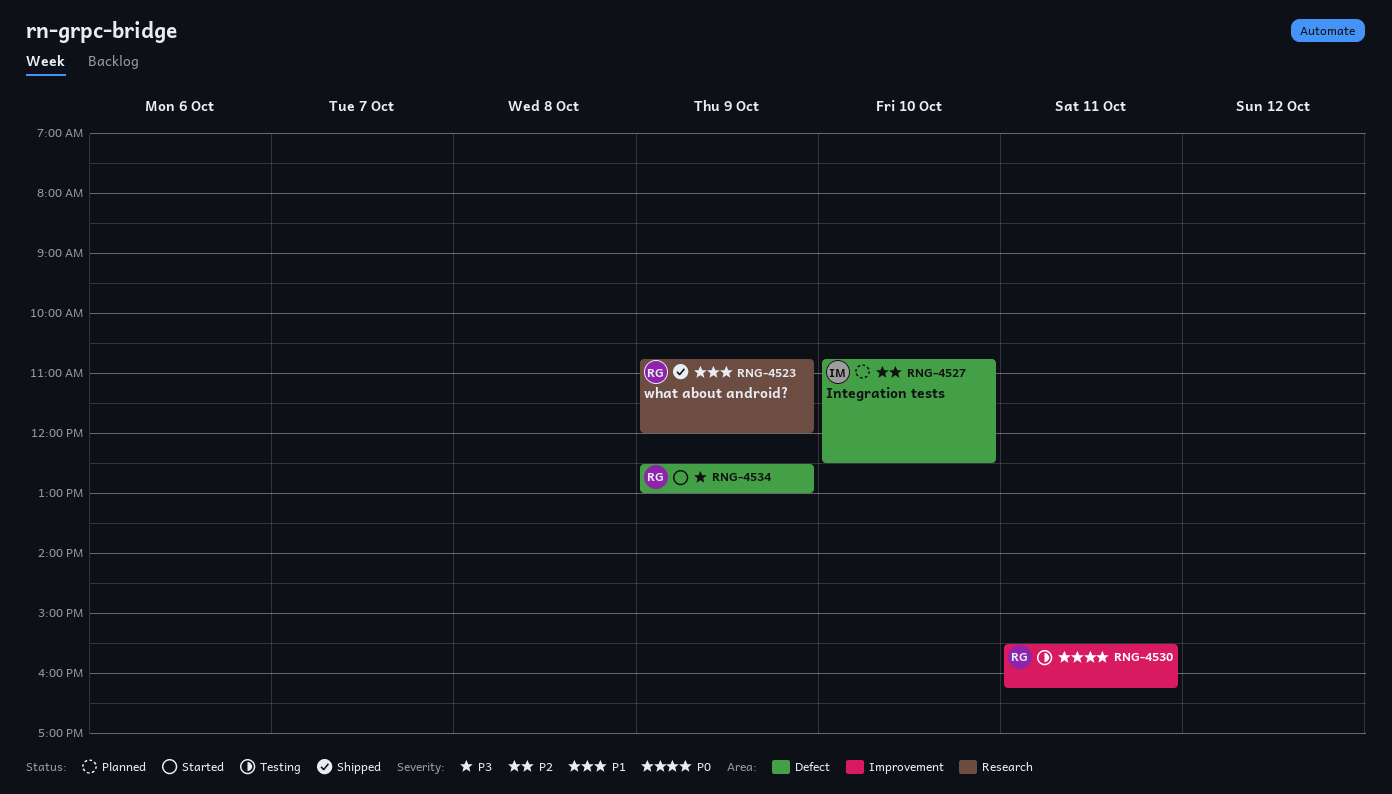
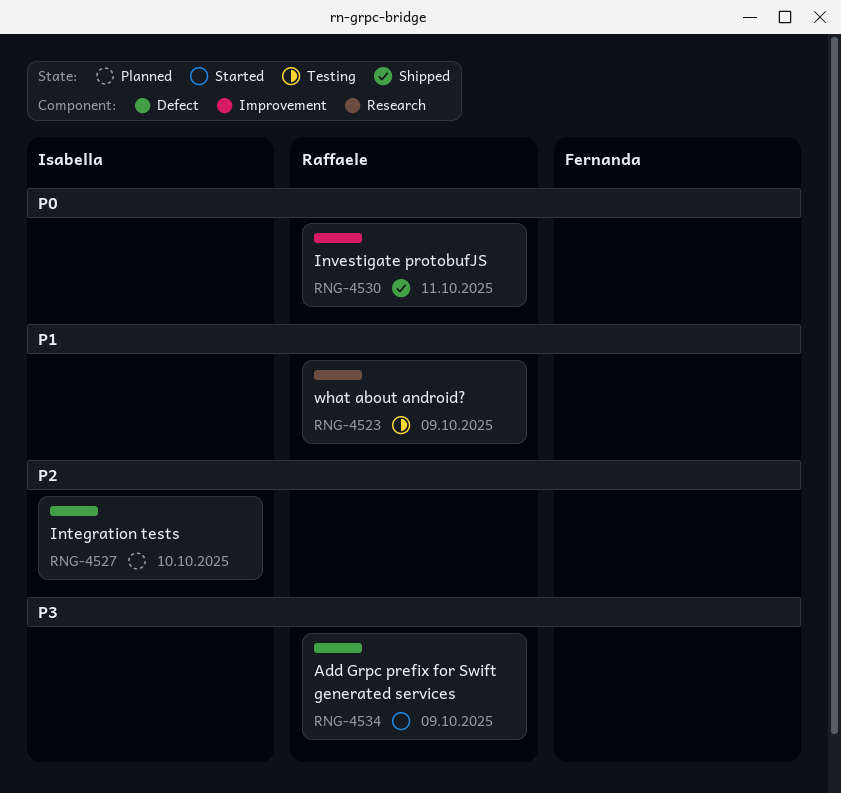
RNG-4523, status: Shipped -> Testing
RNG-4530, status: Testing -> Shipped

